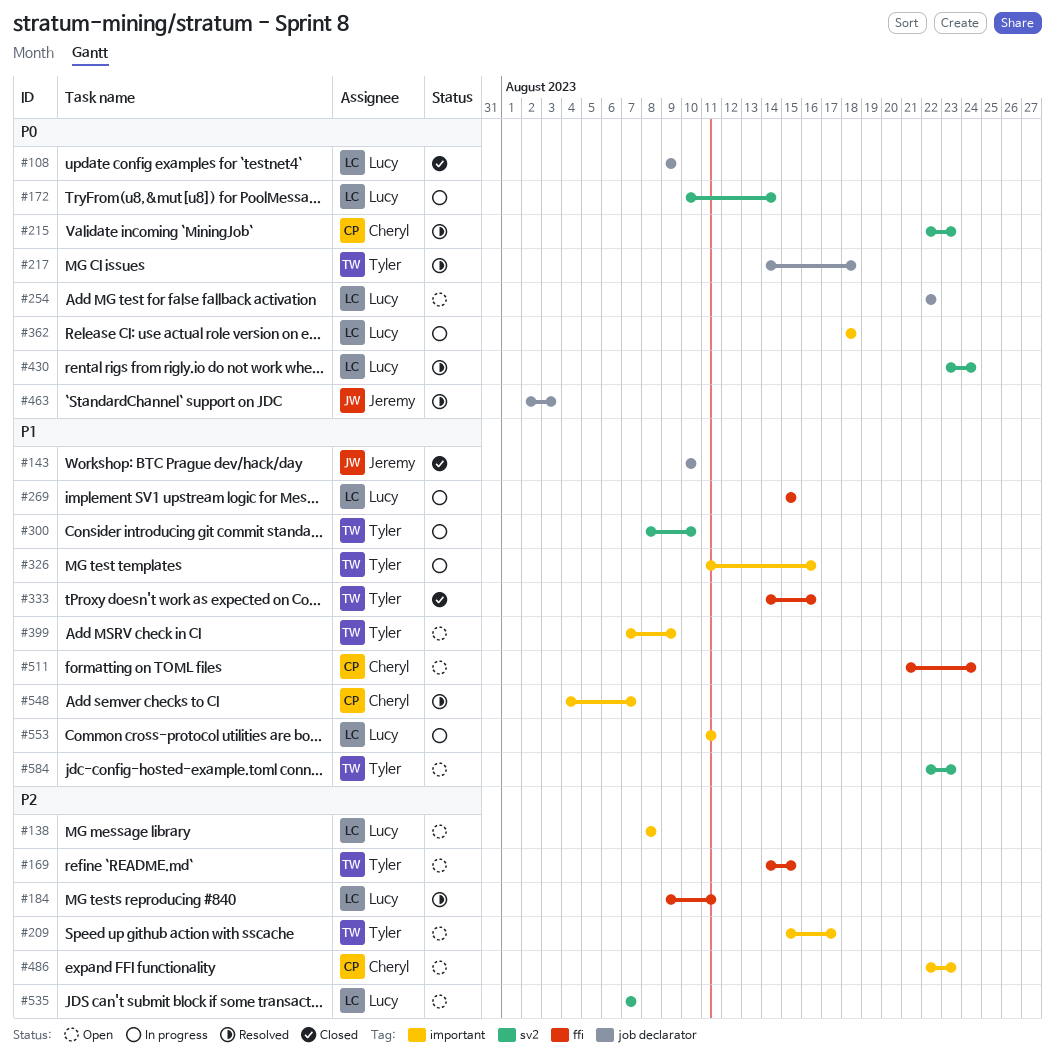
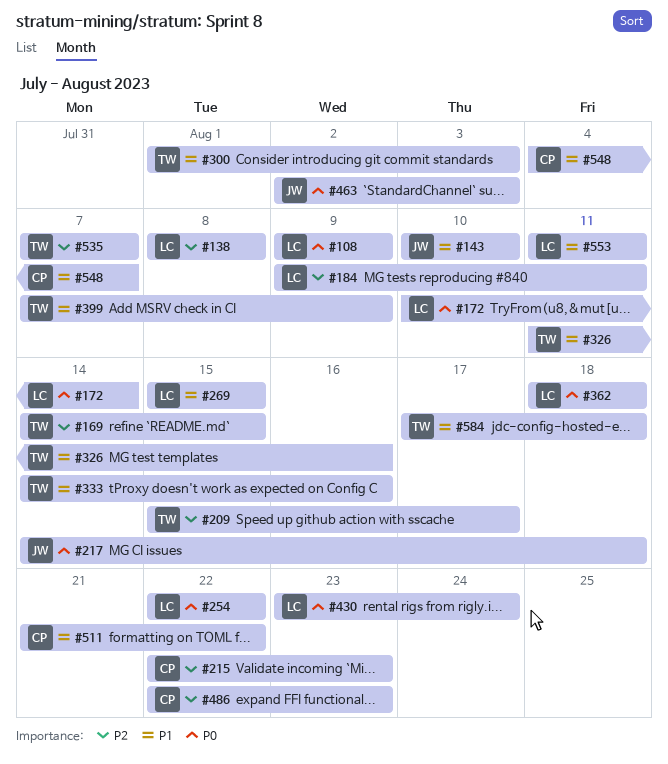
#215, priority: P0 -> P2
#217, owner: Tyler -> Jeremy
#300, start: Aug 8 -> Aug 1
#300, due: Aug 10 -> Aug 3
#511, due: Aug 24 -> Aug 22
#535, owner: Lucy -> Tyler
#584, start: Aug 22 -> Aug 17
#584, due: Aug 23 -> Aug 18

